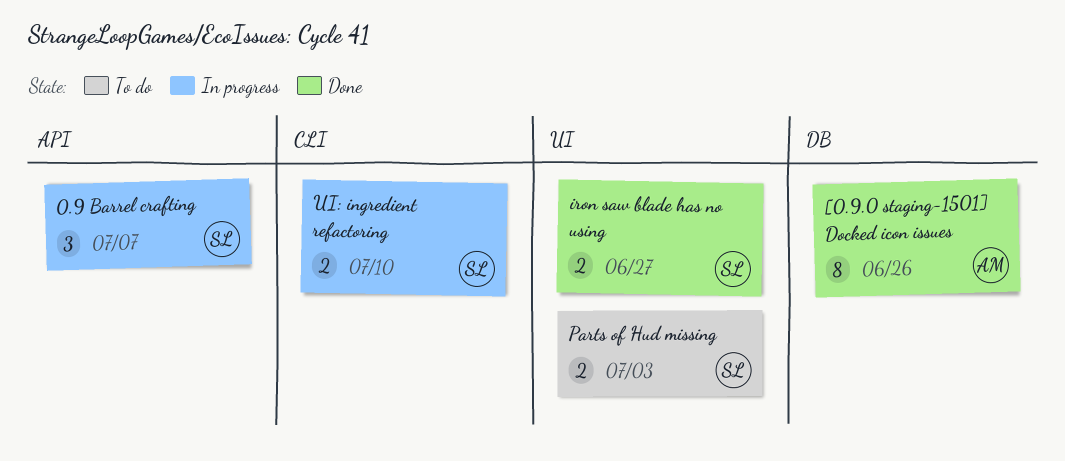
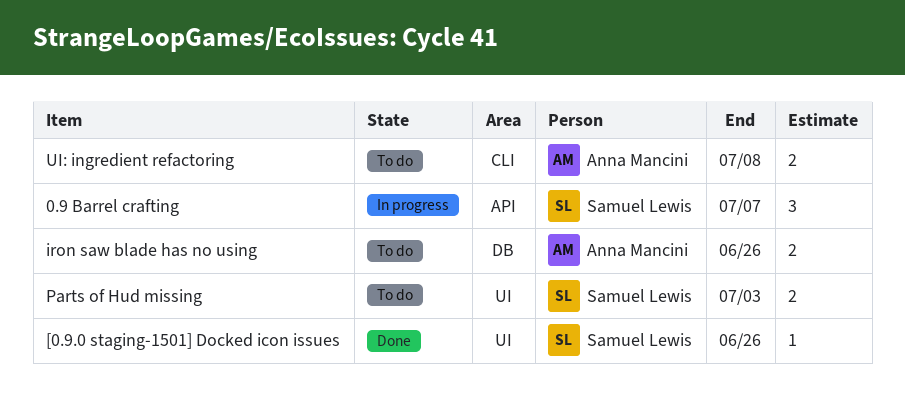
[0.9.0 staging-1501] Docked icon issues, owner: Anna Mancini -> Samuel Lewis
[0.9.0 staging-1501] Docked icon issues, label: DB -> UI
[0.9.0 staging-1501] Docked icon issues, estimate: 8 -> 1
iron saw blade has no using, status: Done -> To do
iron saw blade has no using, owner: Samuel Lewis -> Anna Mancini
iron saw blade has no using, label: UI -> DB
iron saw blade has no using, due: Jun 27 -> Jun 26
UI: ingredient refactoring, status: In progress -> To do
UI: ingredient refactoring, owner: Samuel Lewis -> Anna Mancini
UI: ingredient refactoring, due: Jul 10 -> Jul 8

